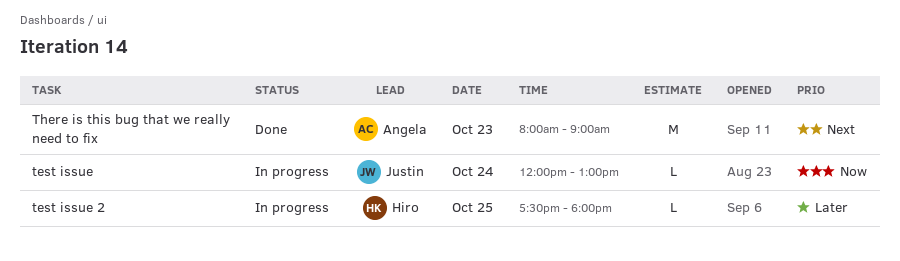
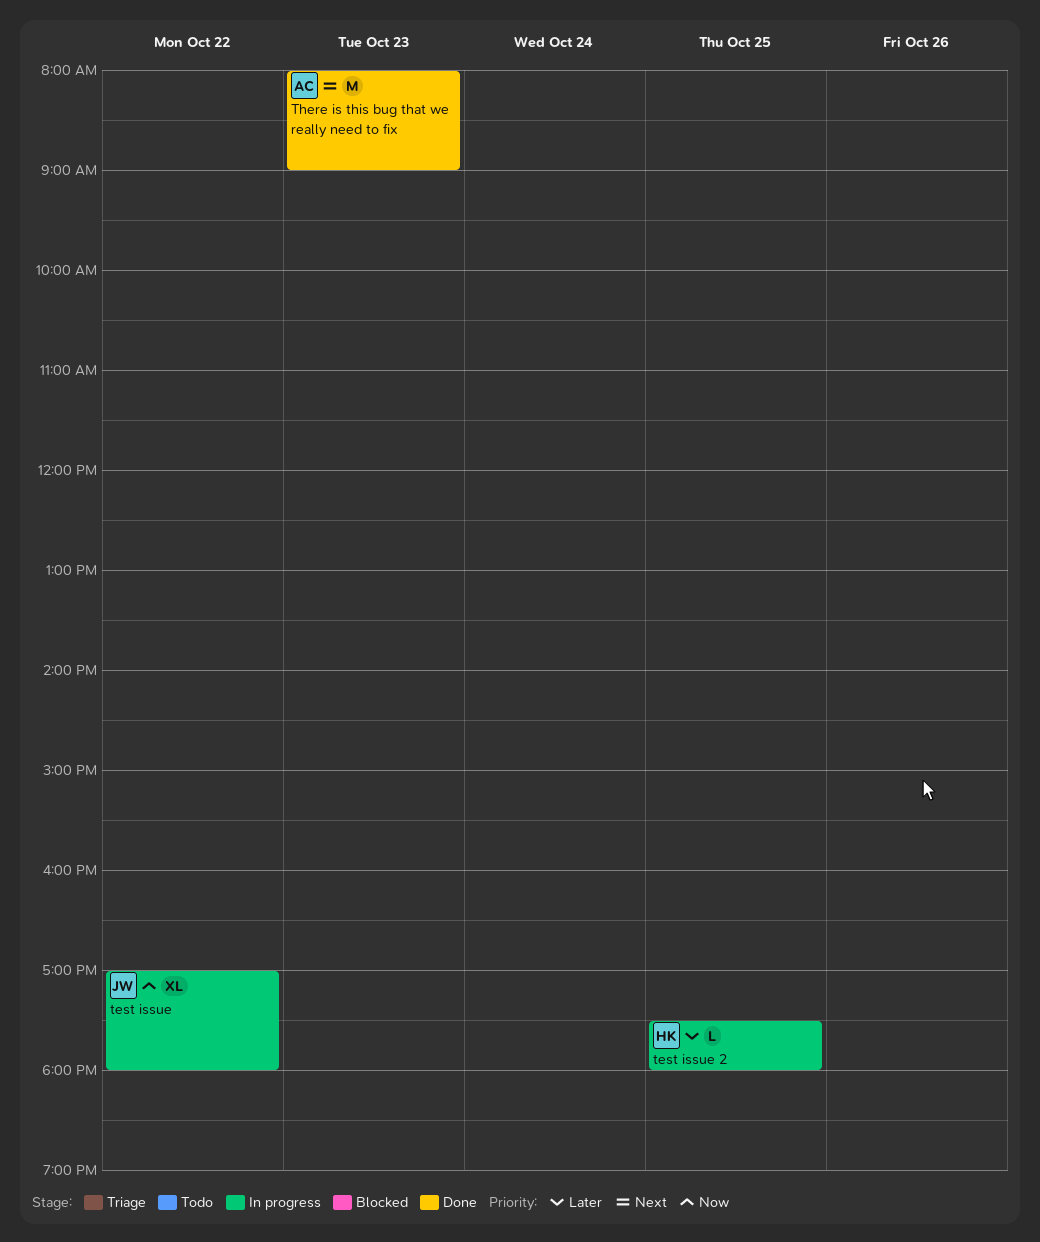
test issue, estimate: L -> XL
test issue, day: Oct 24 -> Oct 22
test issue, begins: 12:00 -> 17:00
test issue, ends: 13:00 -> 18:00

